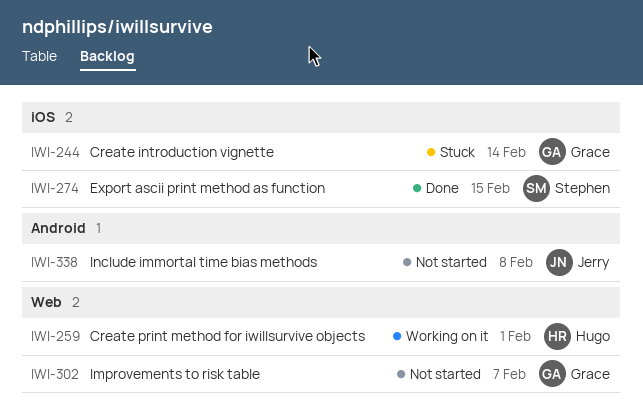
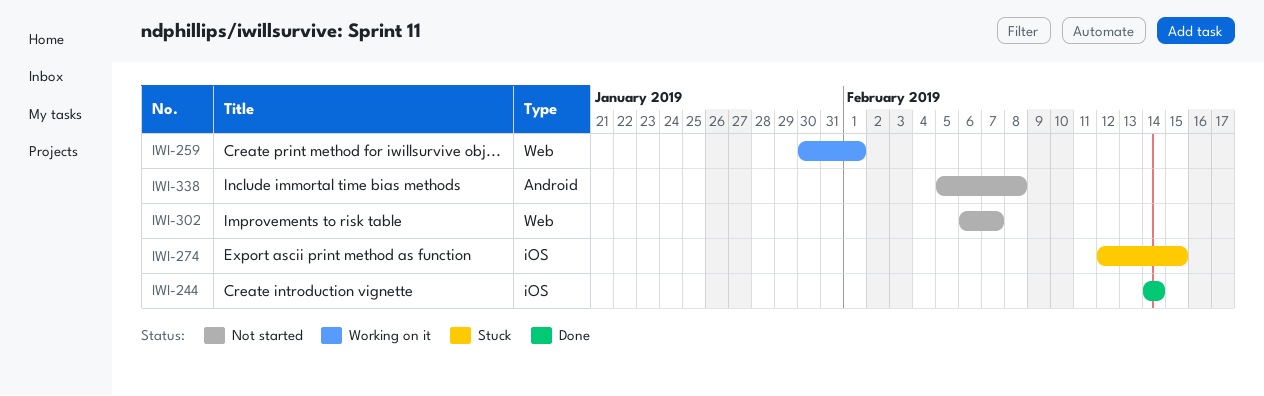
IWI-244, status: Stuck -> Done
IWI-274, status: Done -> Stuck

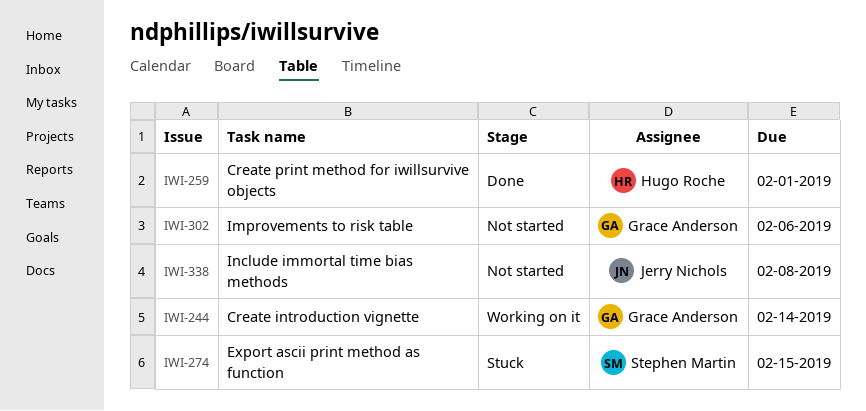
IWI-244, status: Done -> Working on it
IWI-259, status: Working on it -> Done
IWI-302, due: Feb 7 -> Feb 6

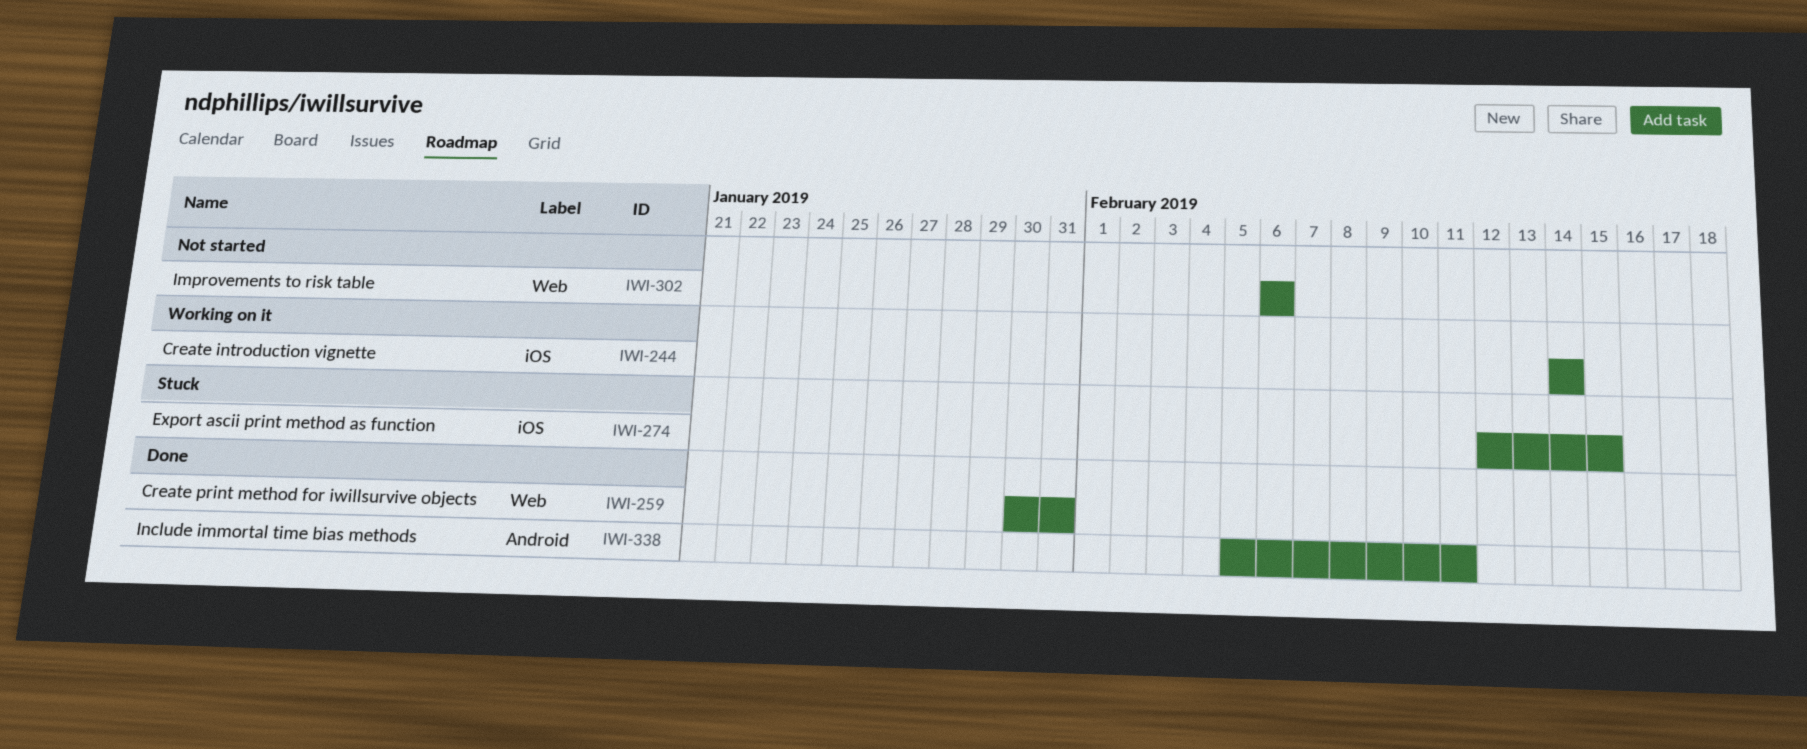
IWI-259, due: Feb 1 -> Jan 31
IWI-338, status: Not started -> Done
IWI-338, due: Feb 8 -> Feb 11

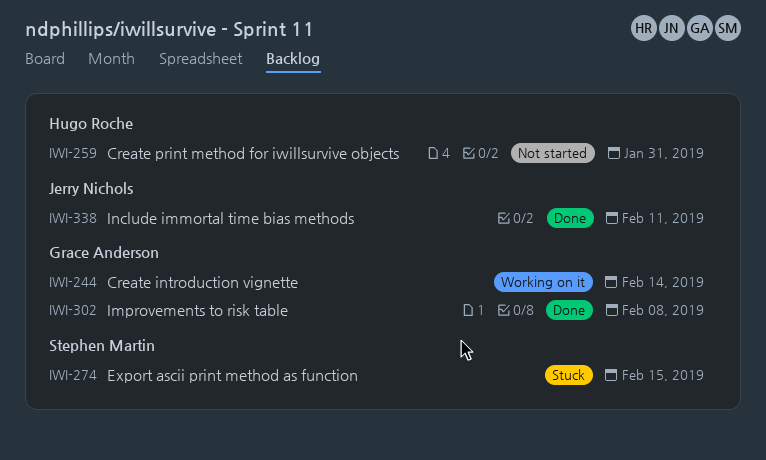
IWI-259, status: Done -> Not started
IWI-302, status: Not started -> Done
IWI-302, due: Feb 6 -> Feb 8

